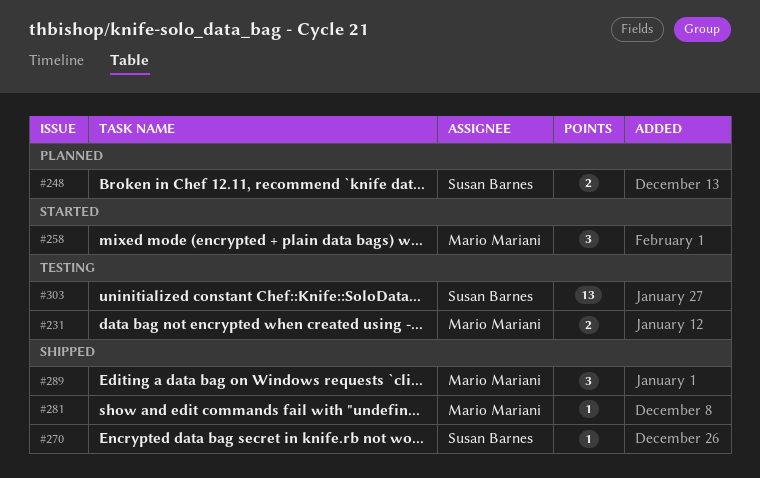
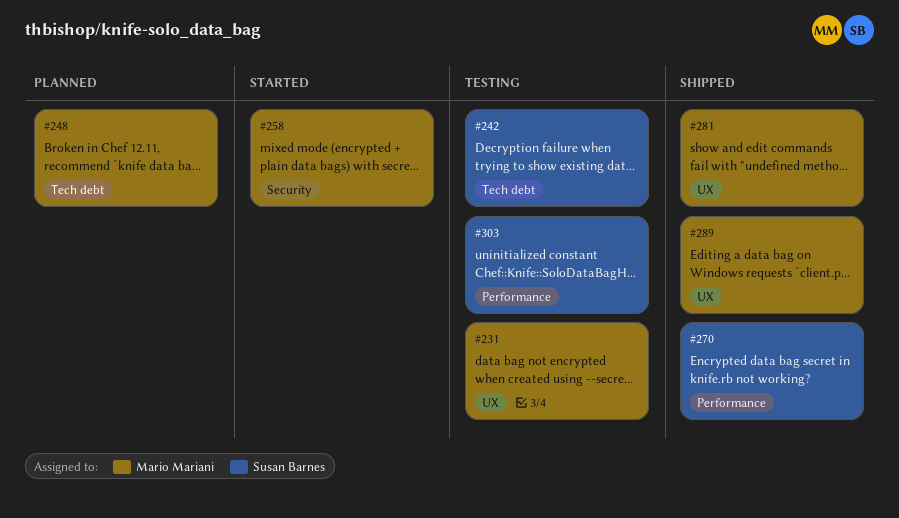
#242: none -> present
#248, owner: Susan Barnes -> Mario Mariani

